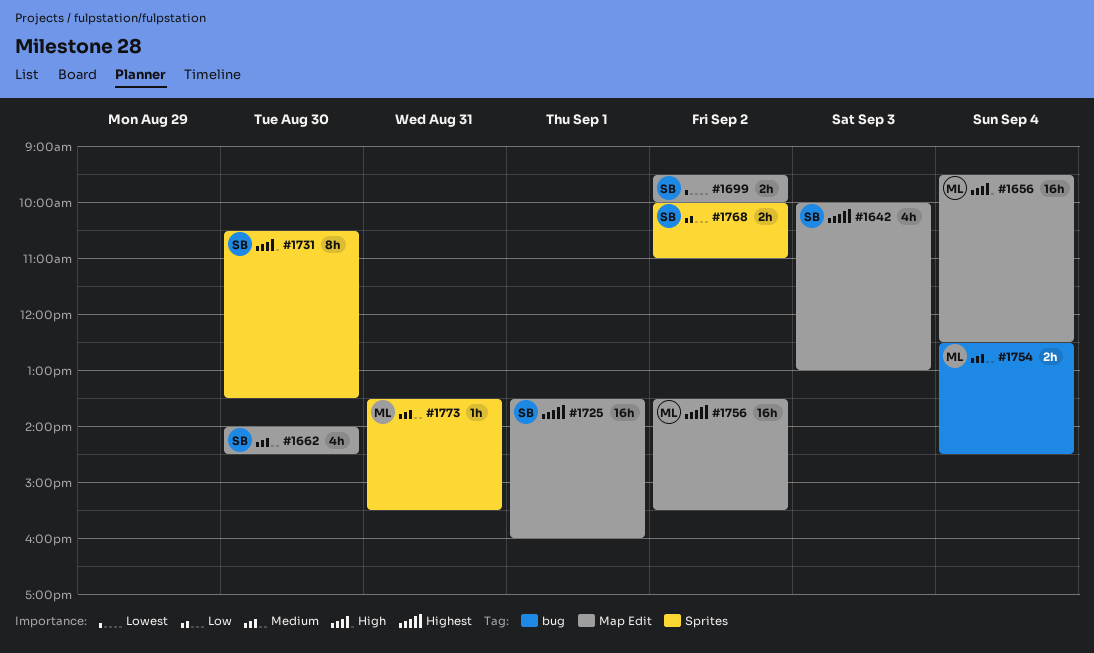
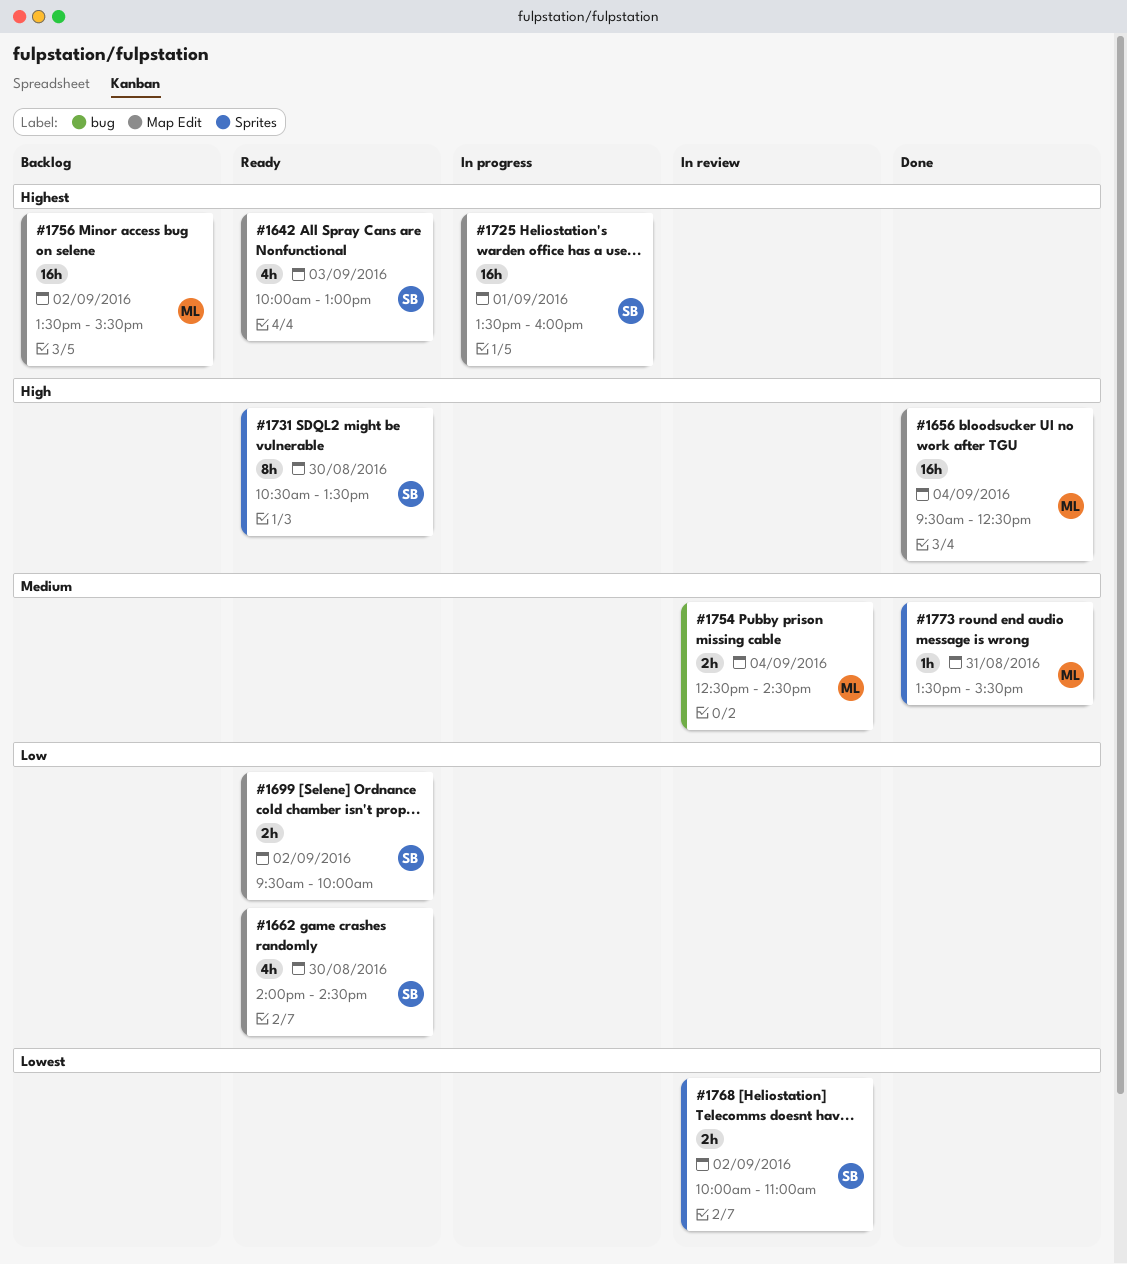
#1662, priority: Medium -> Low
#1699, priority: Lowest -> Low
#1768, priority: Low -> Lowest

